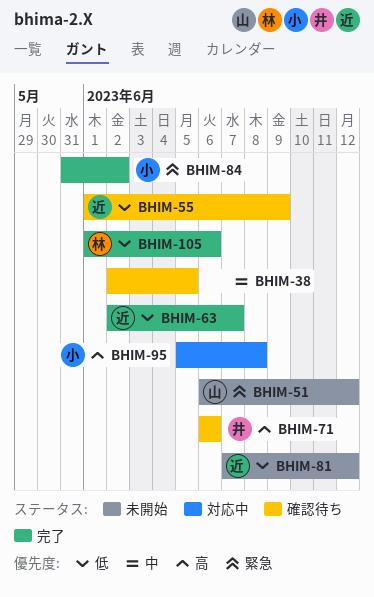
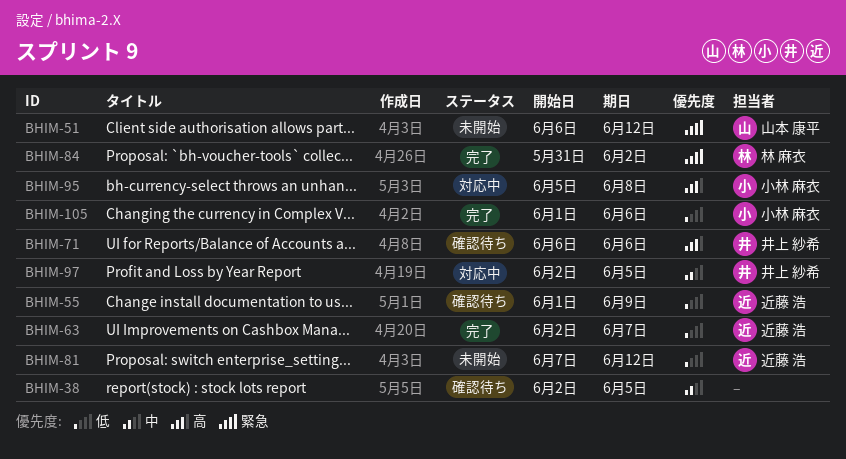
BHIM-84, owner: 小林 麻衣 -> 林 麻衣
BHIM-97: none -> present
BHIM-105, owner: 林 麻衣 -> 小林 麻衣

